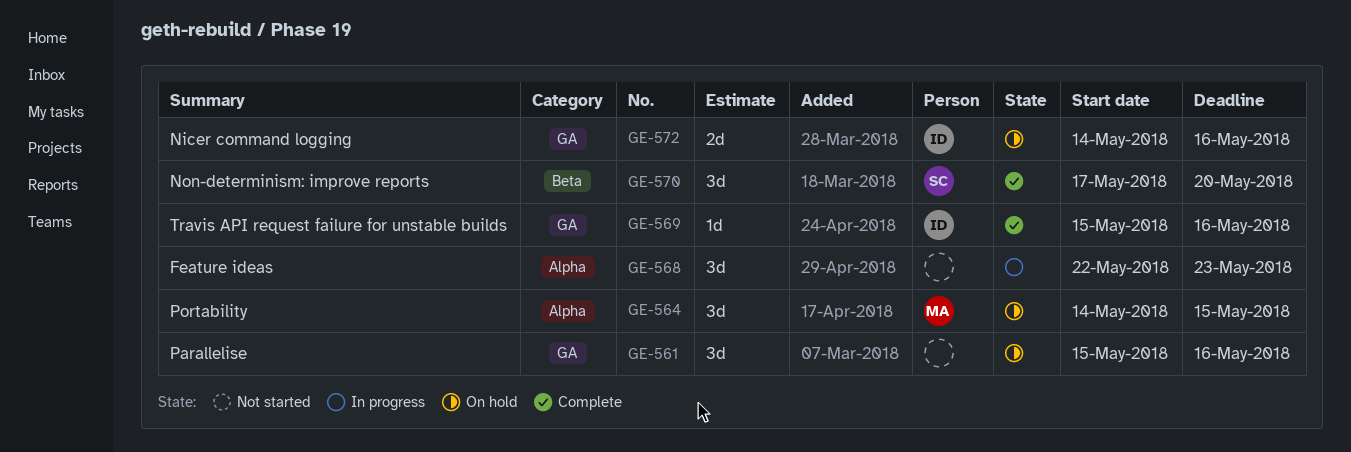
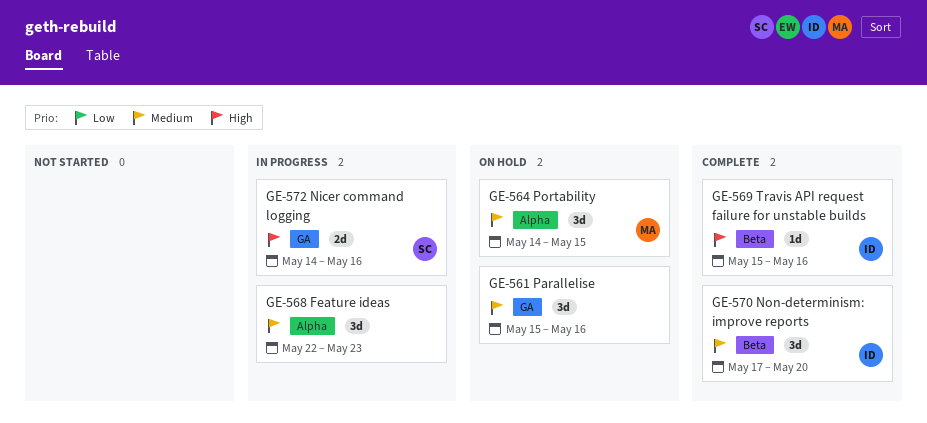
GE-569, label: GA -> Beta
GE-570, owner: SC -> ID
GE-572, status: On hold -> In progress
GE-572, owner: ID -> SC

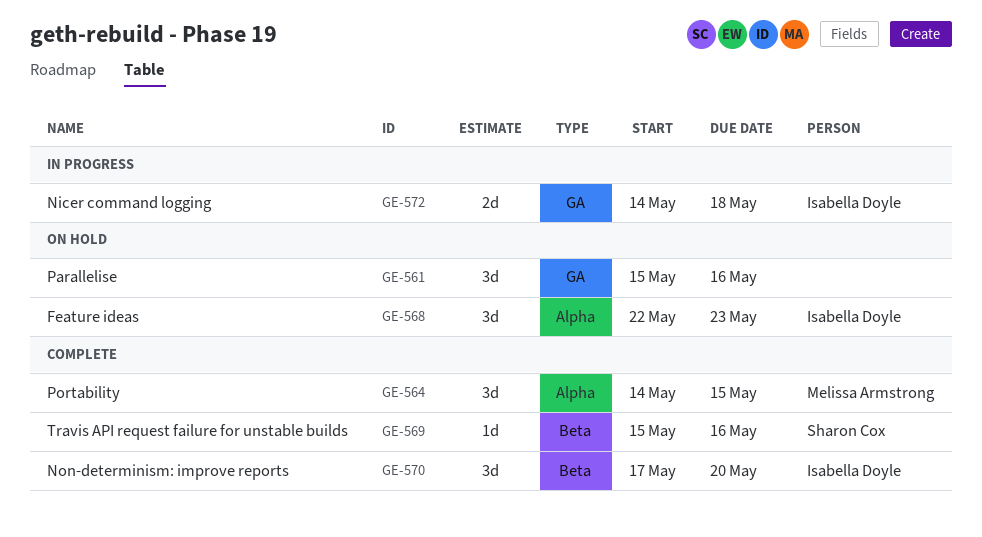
GE-564, status: On hold -> Complete
GE-568, status: In progress -> On hold
GE-568, owner: none -> Isabella Doyle
GE-569, owner: Isabella Doyle -> Sharon Cox
GE-572, owner: Sharon Cox -> Isabella Doyle
GE-572, due: May 16 -> May 18

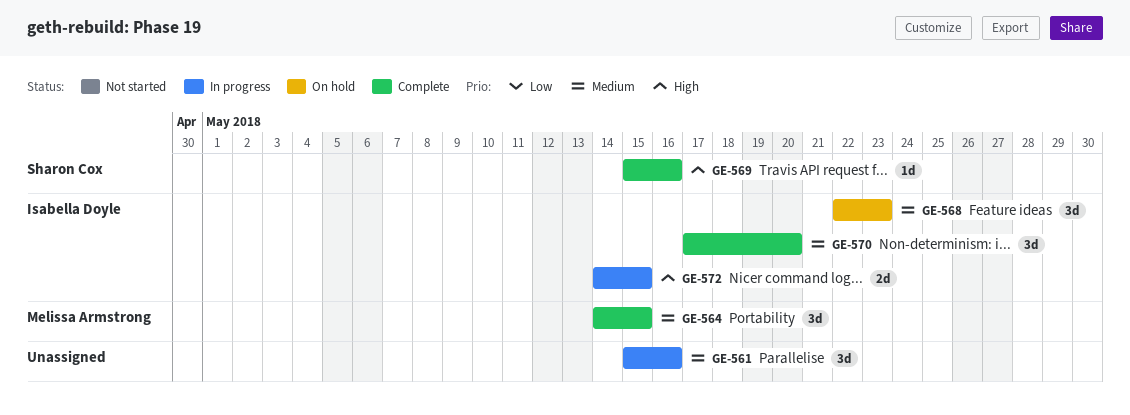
GE-561, status: On hold -> In progress
GE-572, due: May 18 -> May 15

